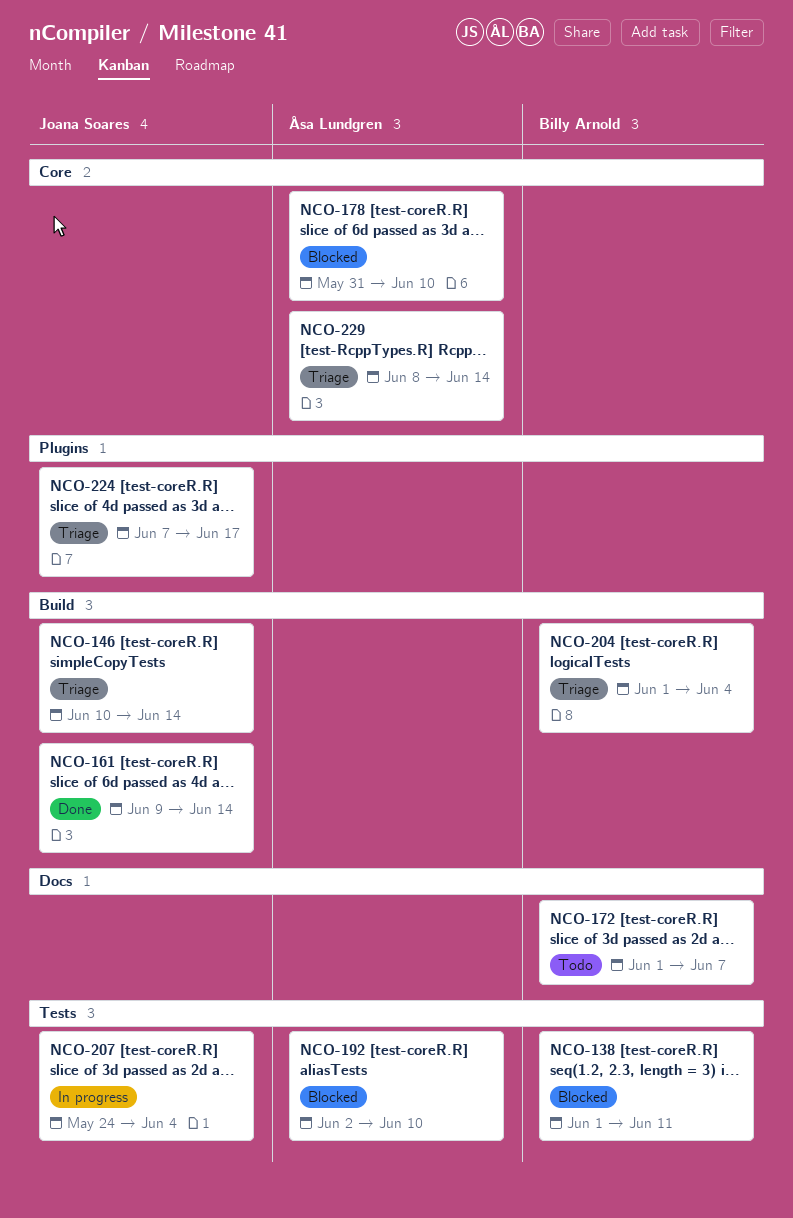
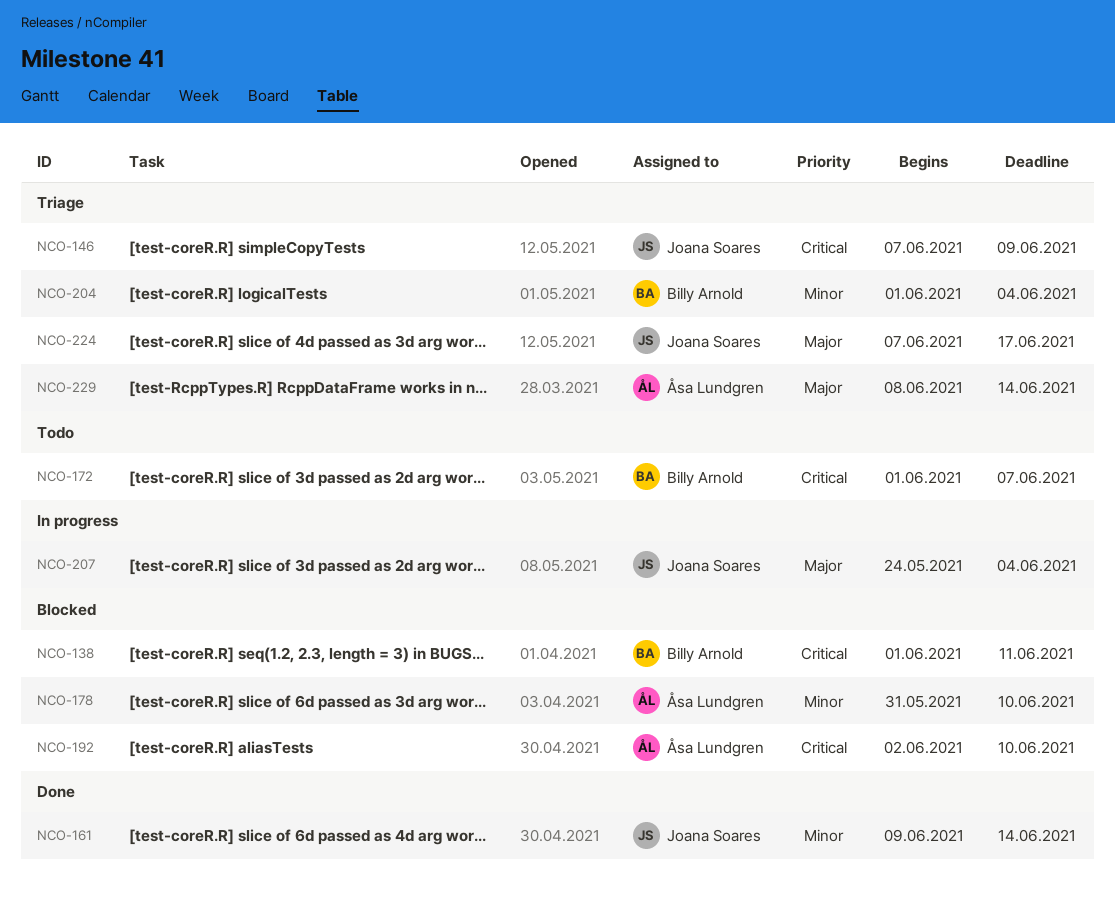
NCO-146, start: Jun 10 -> Jun 7
NCO-146, due: Jun 14 -> Jun 9

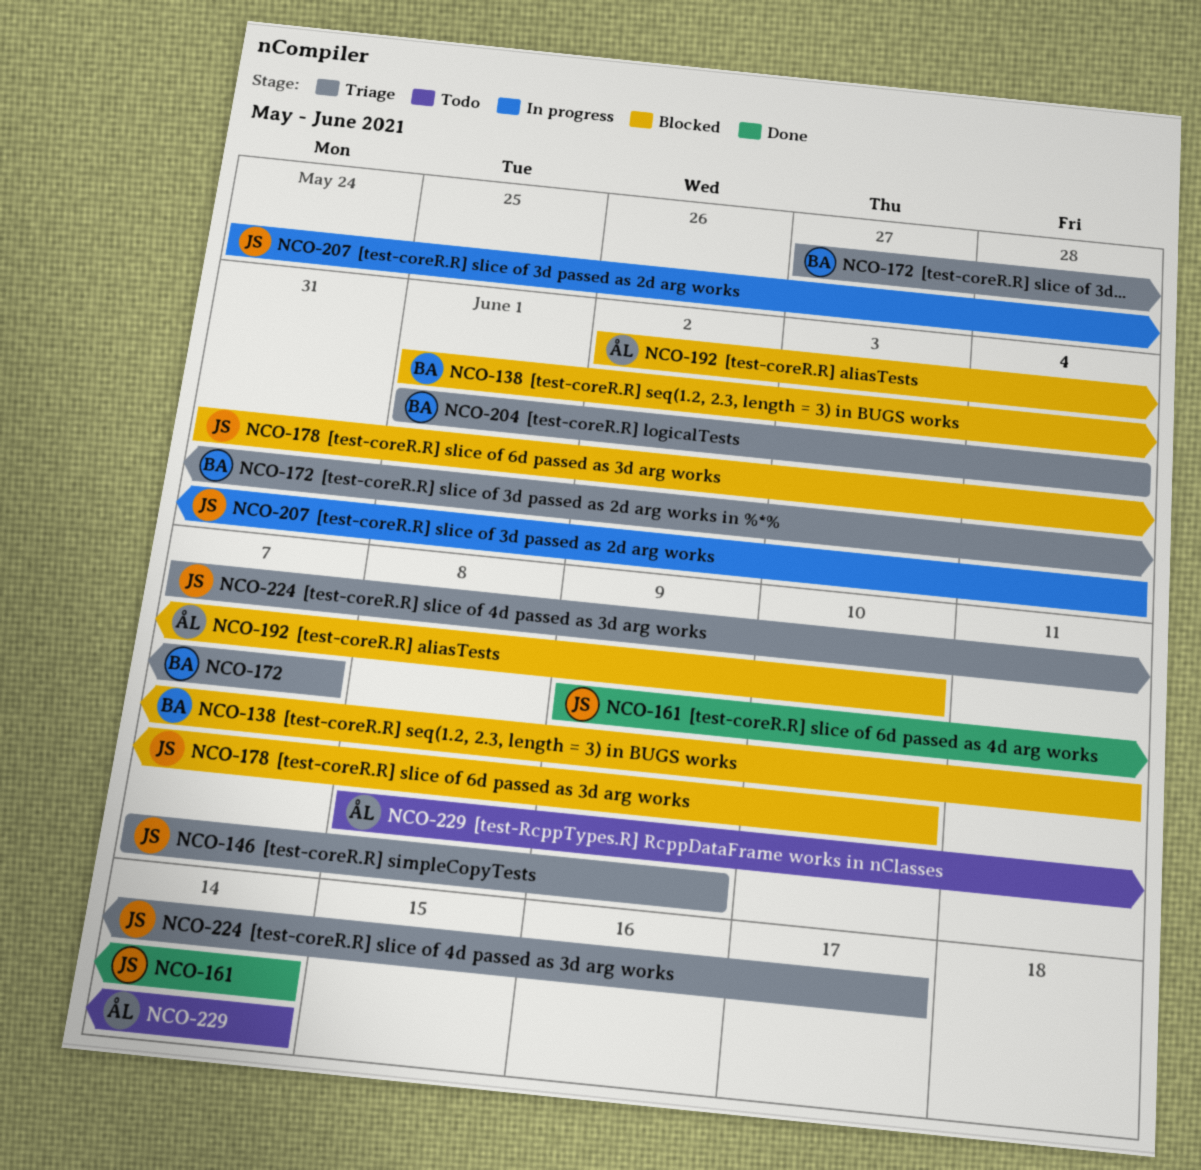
NCO-172, status: Todo -> Triage
NCO-172, start: Jun 1 -> May 27
NCO-178, owner: Åsa Lundgren -> Joana Soares
NCO-229, status: Triage -> Todo

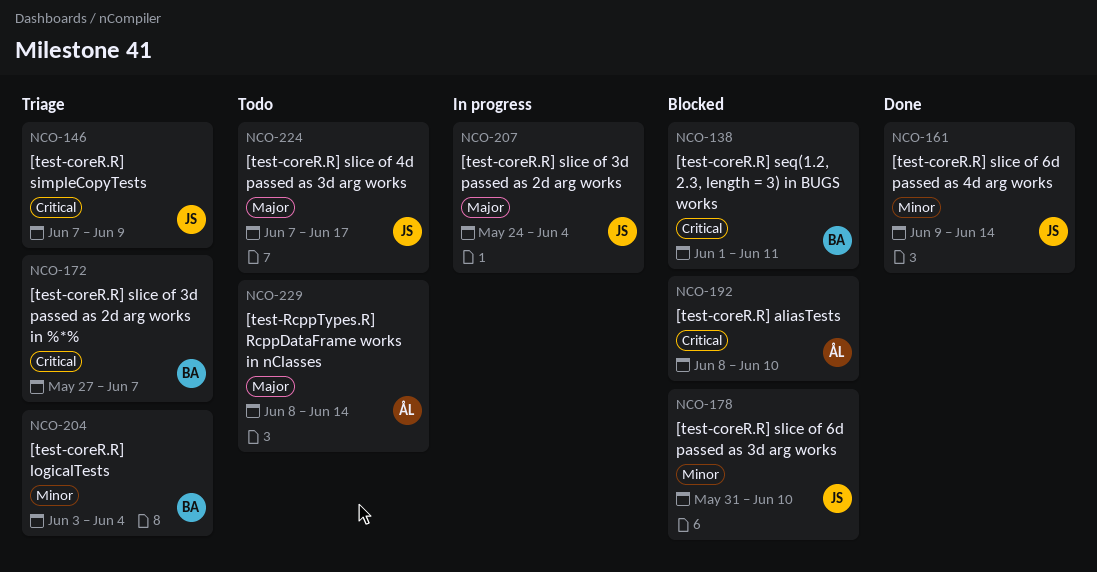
NCO-192, start: Jun 2 -> Jun 8
NCO-204, start: Jun 1 -> Jun 3
NCO-224, status: Triage -> Todo

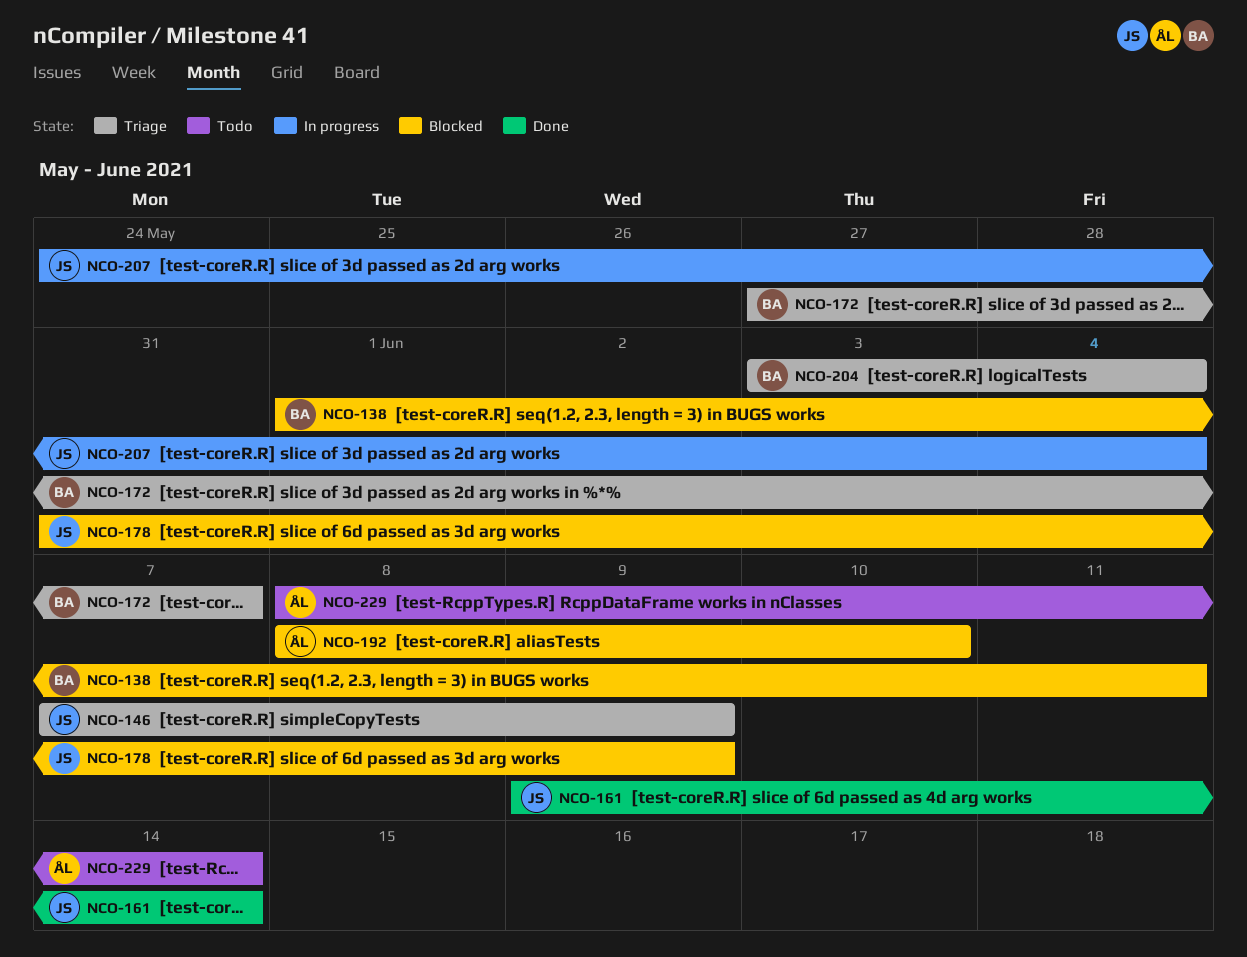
NCO-178, due: Jun 10 -> Jun 9
NCO-224: present -> none

